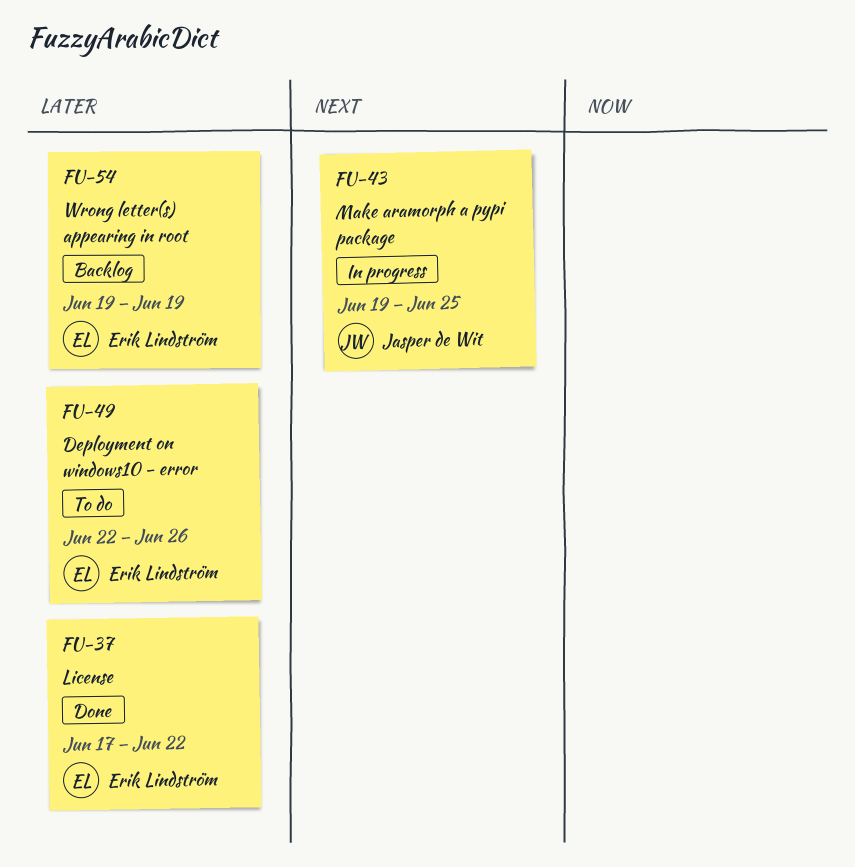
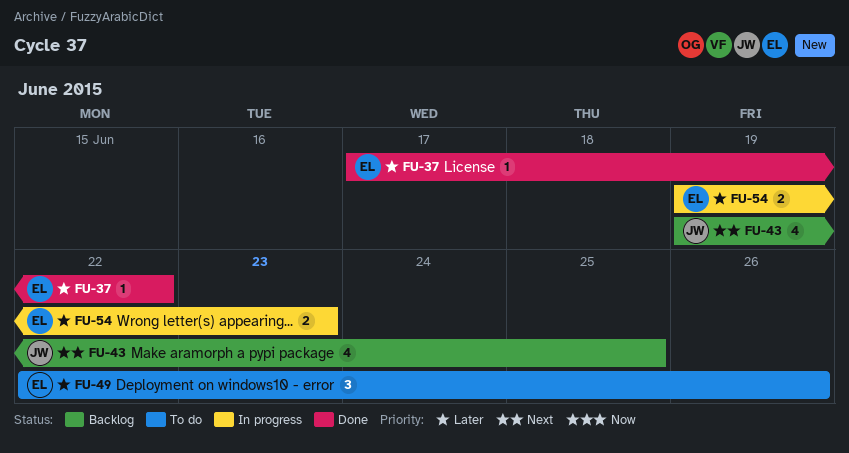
FU-43, status: In progress -> Backlog
FU-54, status: Backlog -> In progress
FU-54, due: Jun 19 -> Jun 23

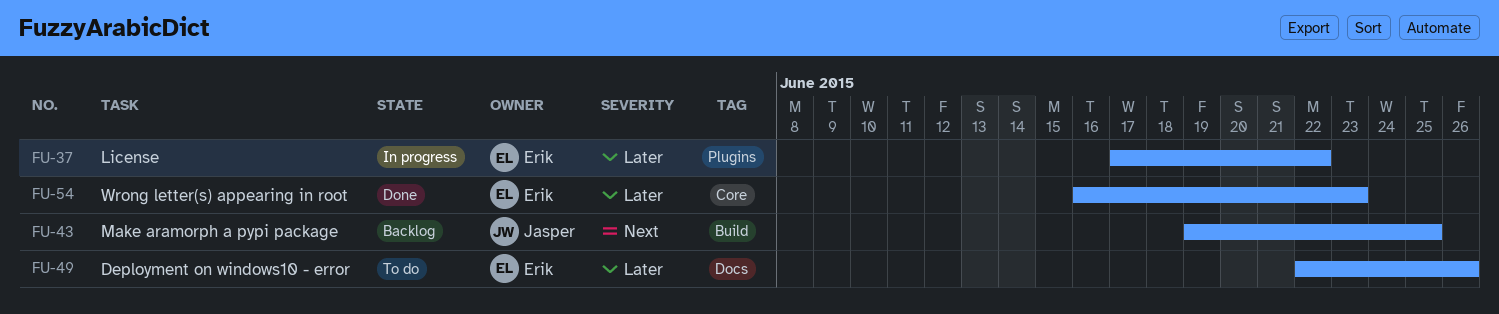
FU-37, status: Done -> In progress
FU-54, status: In progress -> Done
FU-54, start: Jun 19 -> Jun 16

